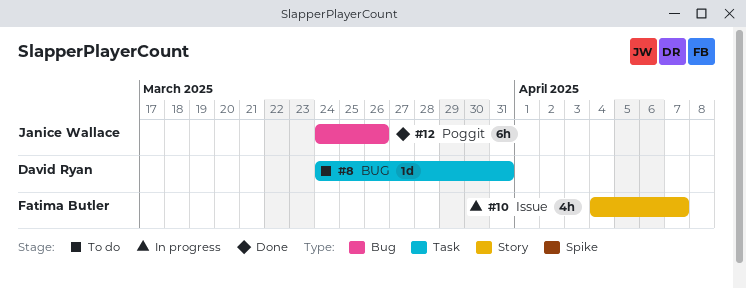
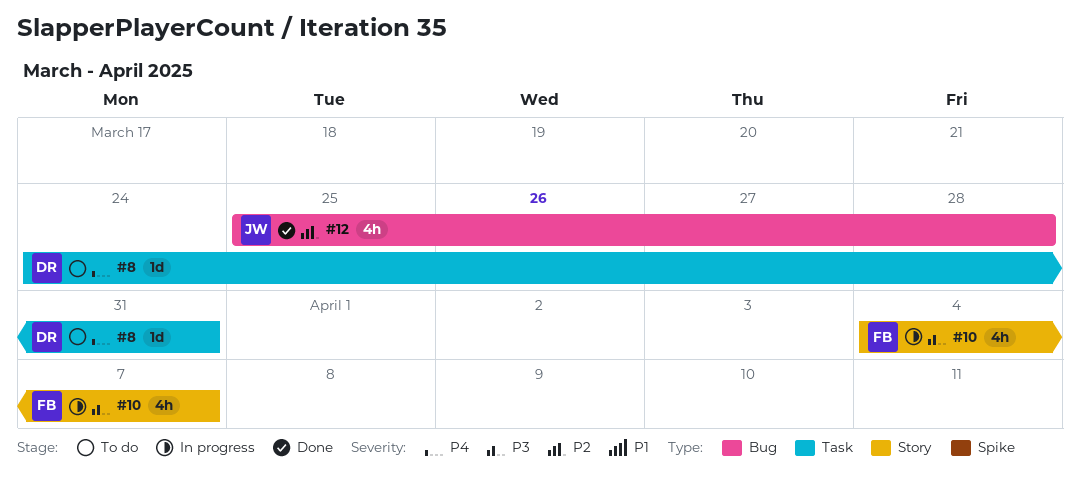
#12, estimate: 6h -> 4h
#12, start: Mar 24 -> Mar 25
#12, due: Mar 26 -> Mar 28

